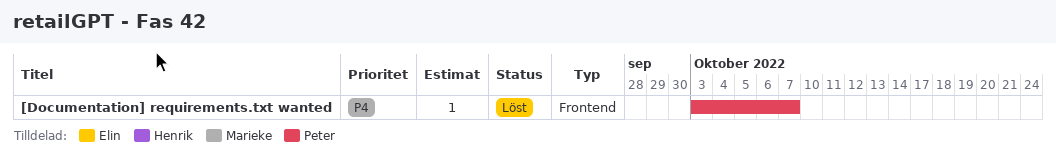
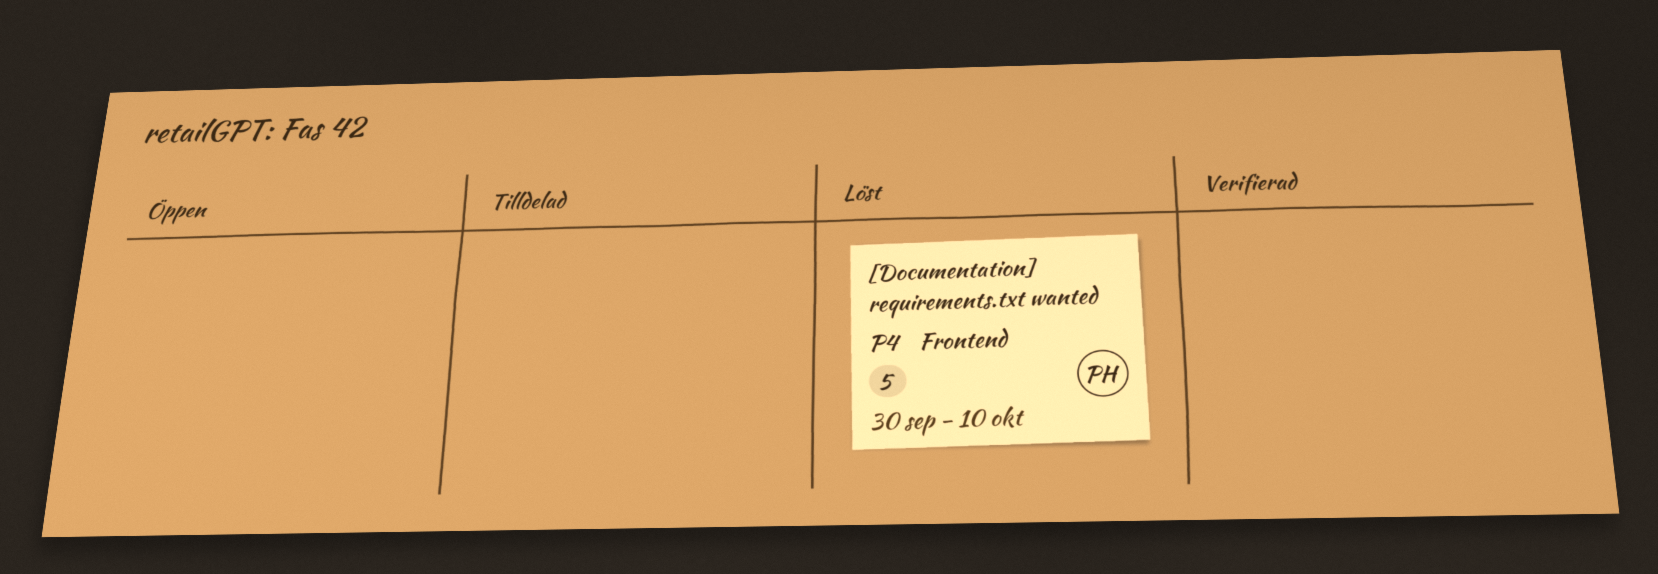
[Documentation] requirements.txt wanted, estimate: 1 -> 5
[Documentation] requirements.txt wanted, start: Oct 3 -> Sep 30
[Documentation] requirements.txt wanted, due: Oct 7 -> Oct 10

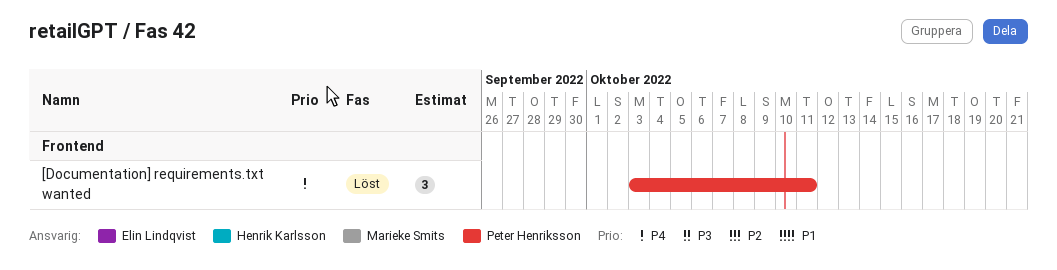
[Documentation] requirements.txt wanted, estimate: 5 -> 3
[Documentation] requirements.txt wanted, start: Sep 30 -> Oct 3
[Documentation] requirements.txt wanted, due: Oct 10 -> Oct 11

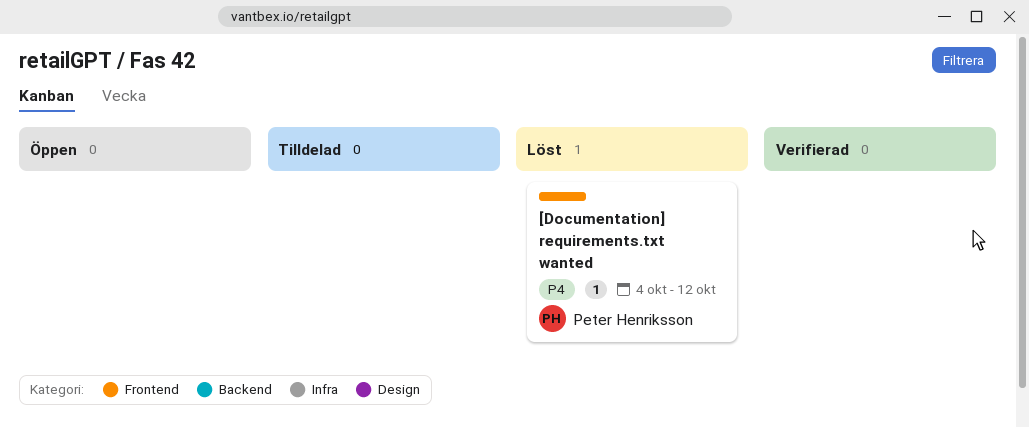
[Documentation] requirements.txt wanted, estimate: 3 -> 1
[Documentation] requirements.txt wanted, start: Oct 3 -> Oct 4
[Documentation] requirements.txt wanted, due: Oct 11 -> Oct 12

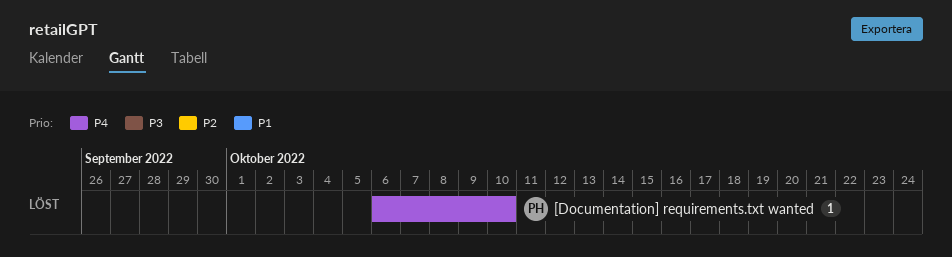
[Documentation] requirements.txt wanted, start: Oct 4 -> Oct 6
[Documentation] requirements.txt wanted, due: Oct 12 -> Oct 10

